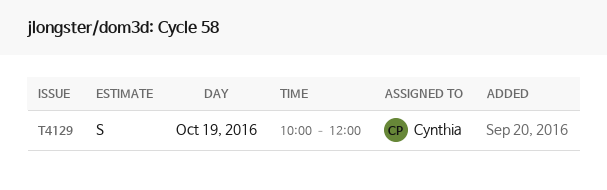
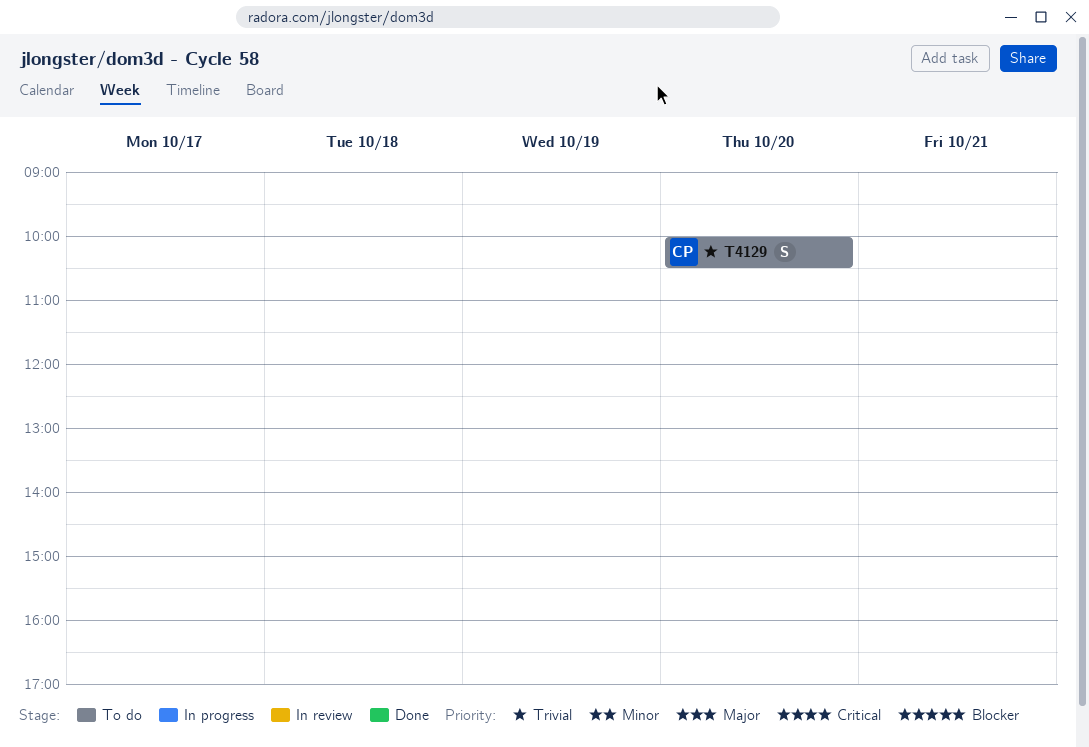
T4129, day: Oct 19 -> Oct 20
T4129, ends: 12:00 -> 10:30

